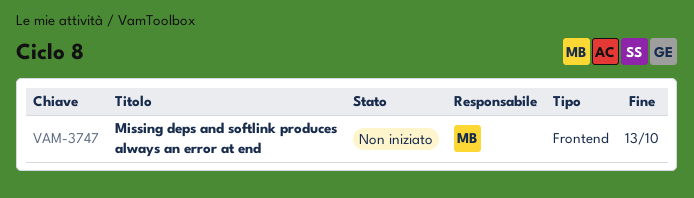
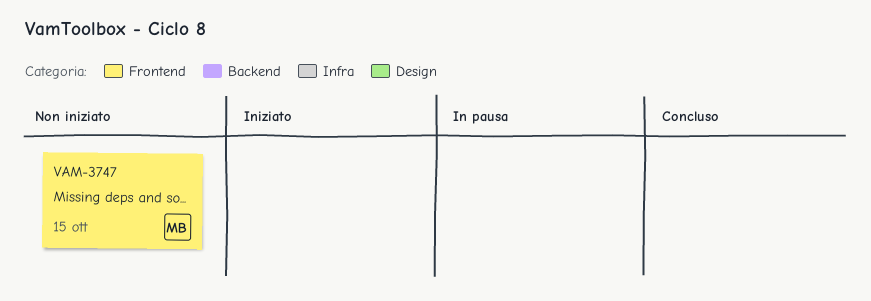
VAM-3747, due: Oct 13 -> Oct 15

